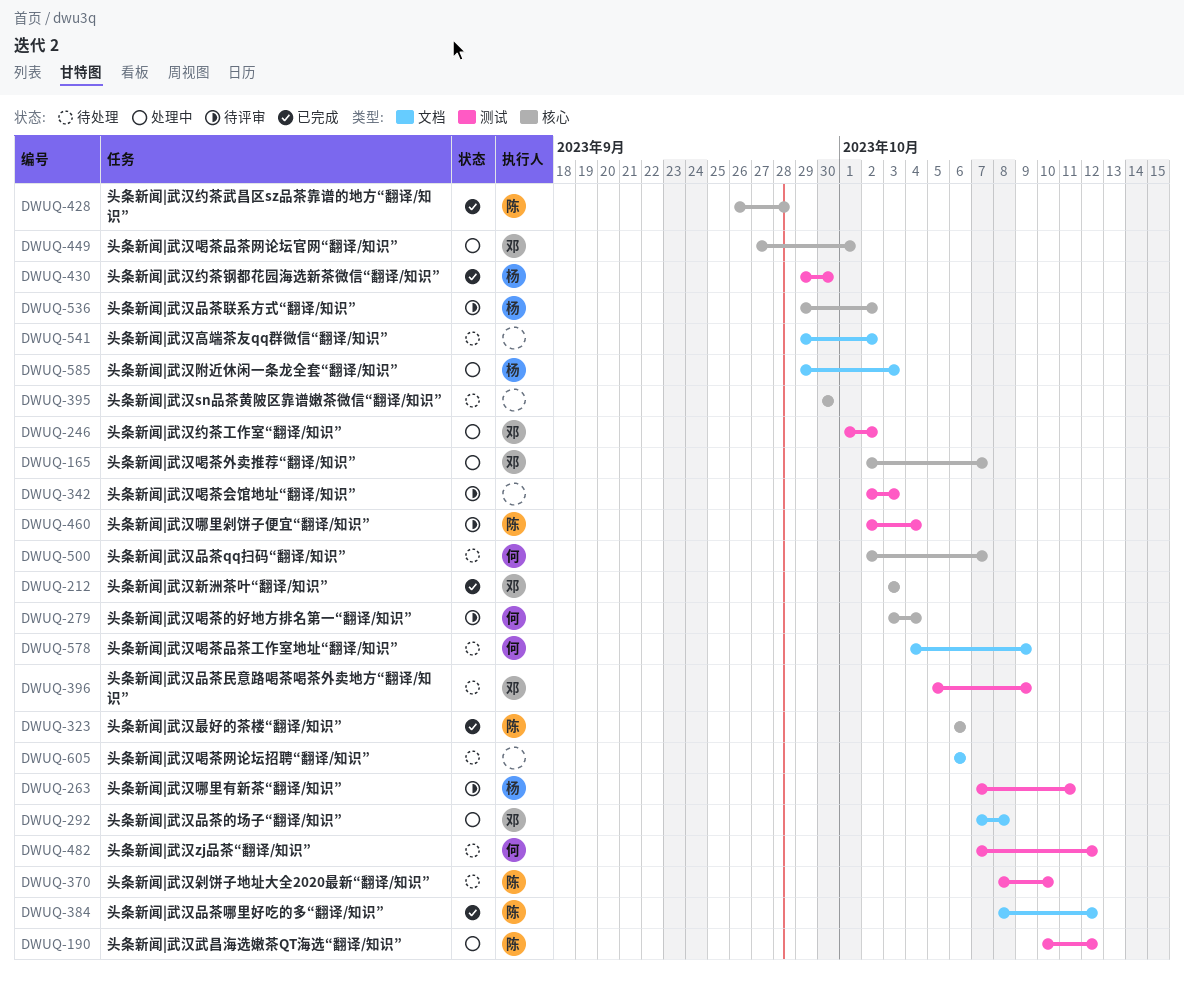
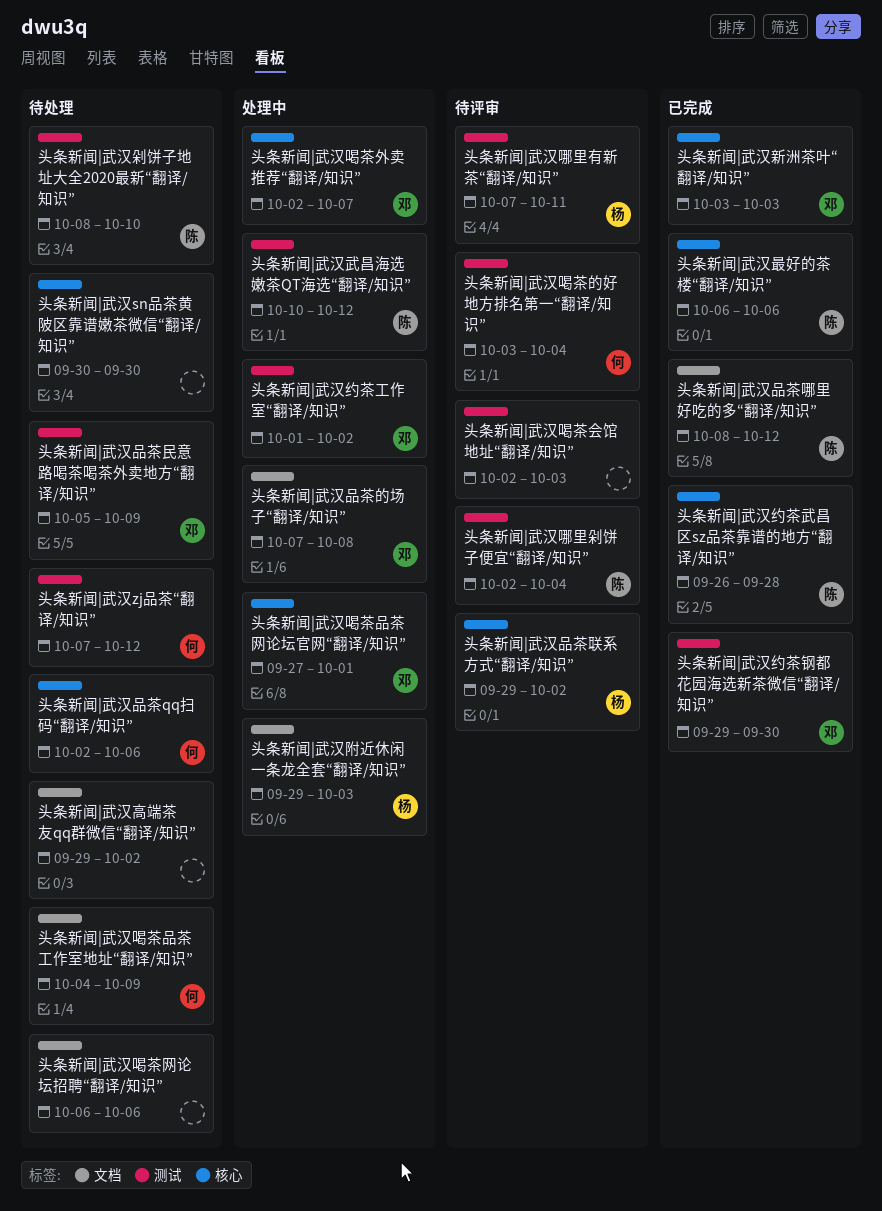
头条新闻|武汉品茶qq扫码“翻译/知识”, due: Oct 7 -> Oct 6
头条新闻|武汉喝茶的好地方排名第一“翻译/知识”, label: 核心 -> 测试
头条新闻|武汉约茶钢都花园海选新茶微信“翻译/知识”, owner: 杨 -> 邓

